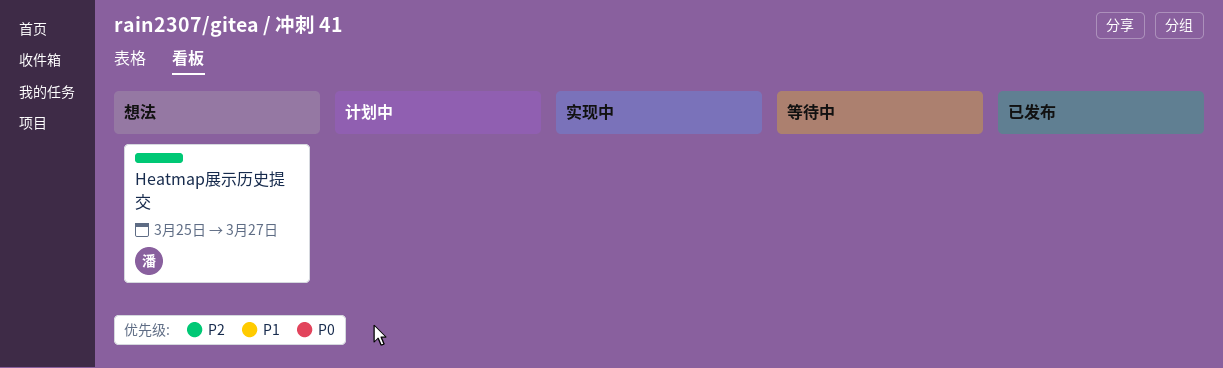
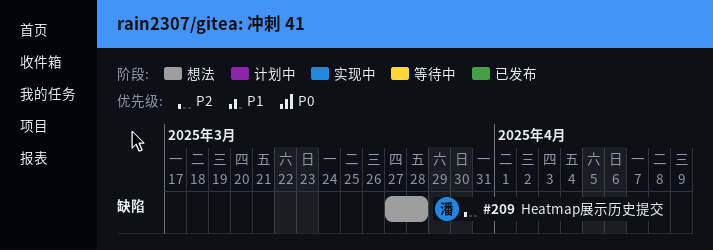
Heatmap展示历史提交, start: Mar 25 -> Mar 27
Heatmap展示历史提交, due: Mar 27 -> Mar 28

